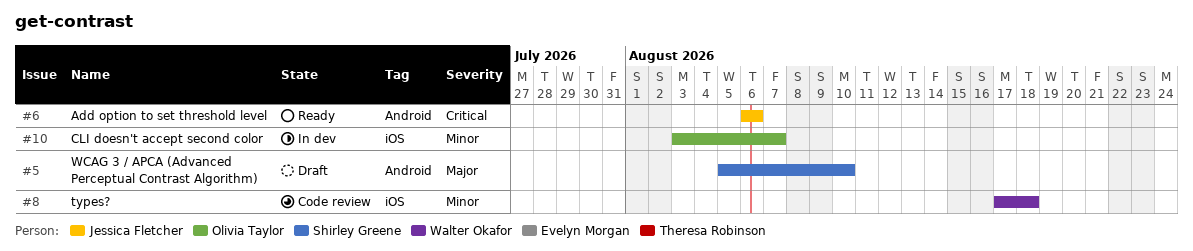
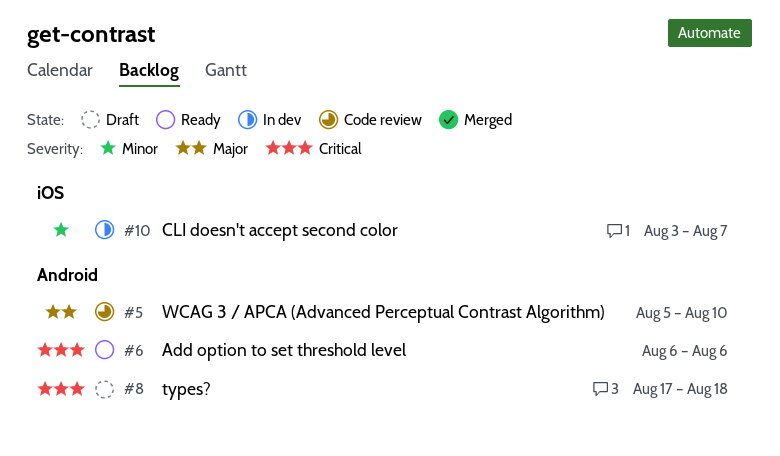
#5, status: Draft -> Code review
#8, status: Code review -> Draft
#8, priority: Minor -> Critical
#8, label: iOS -> Android

